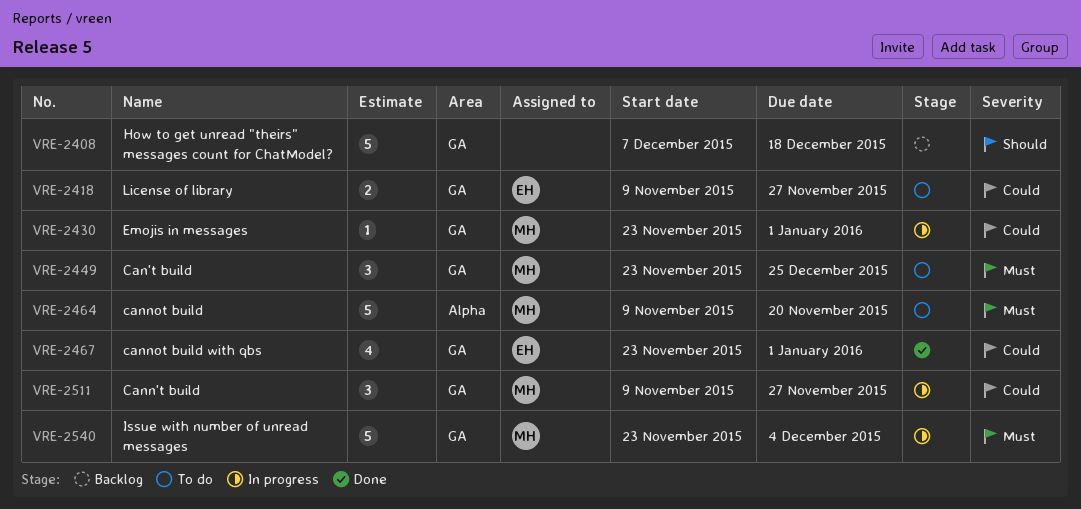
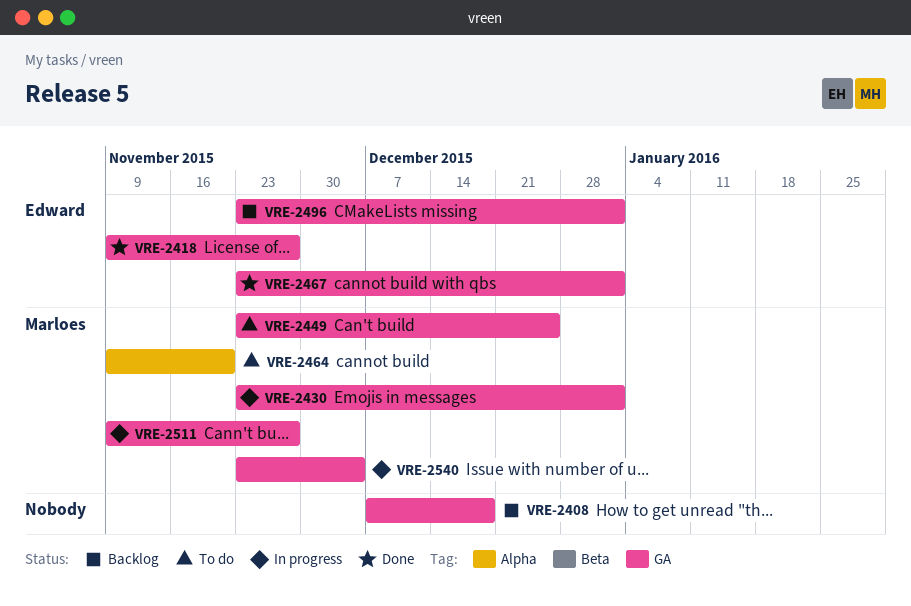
VRE-2418, status: To do -> Done
VRE-2496: none -> present

